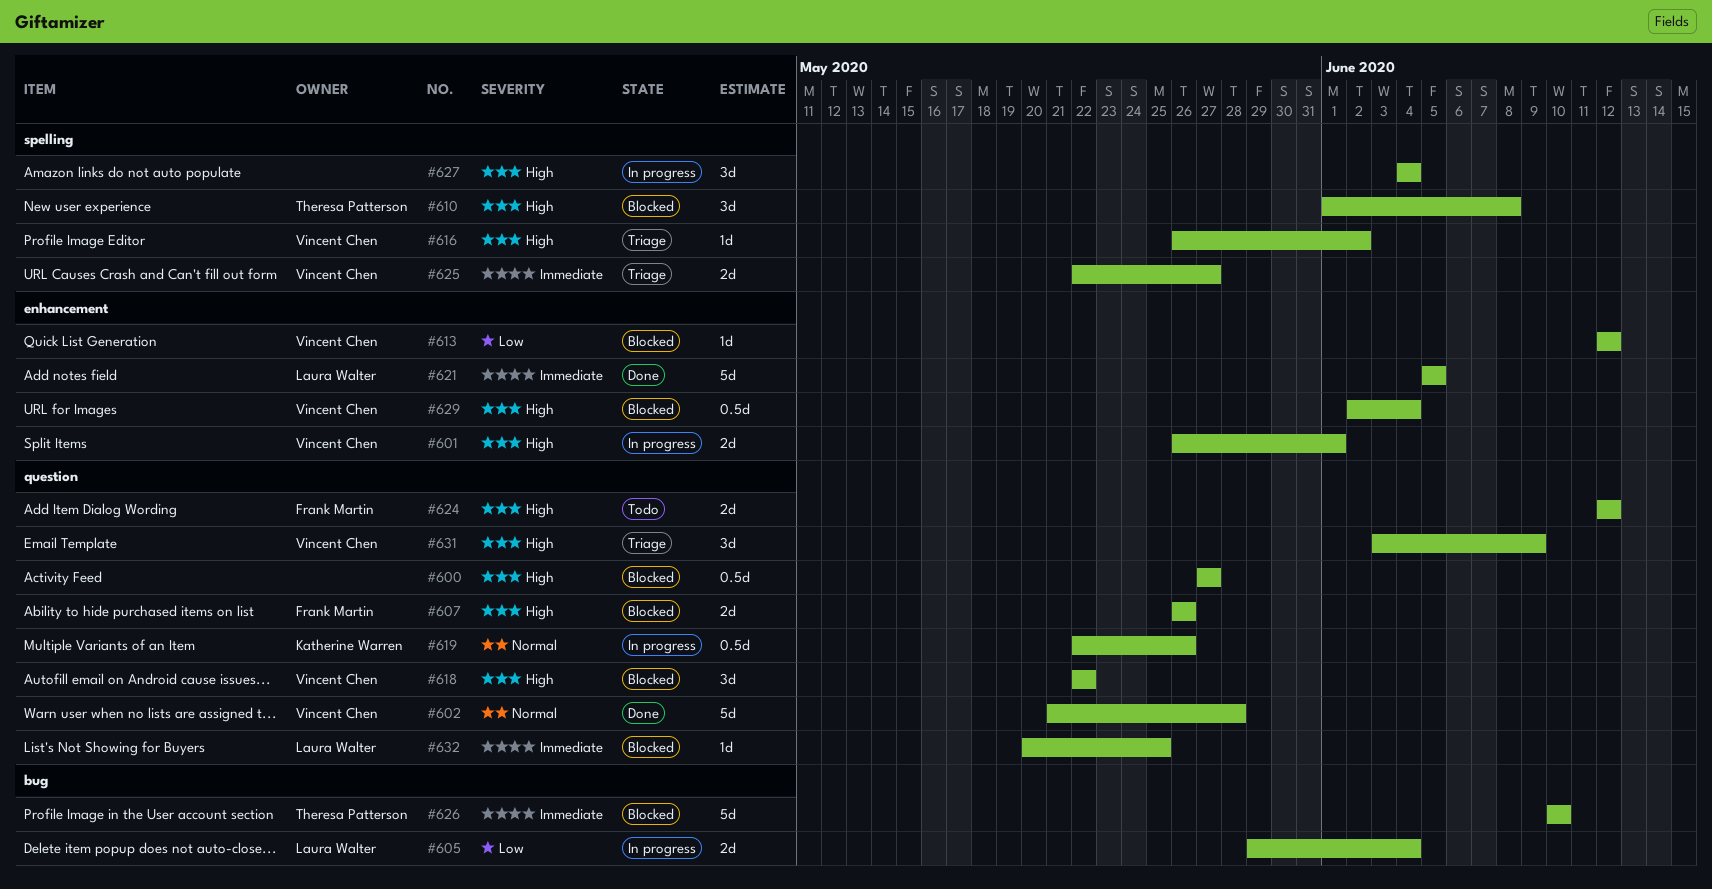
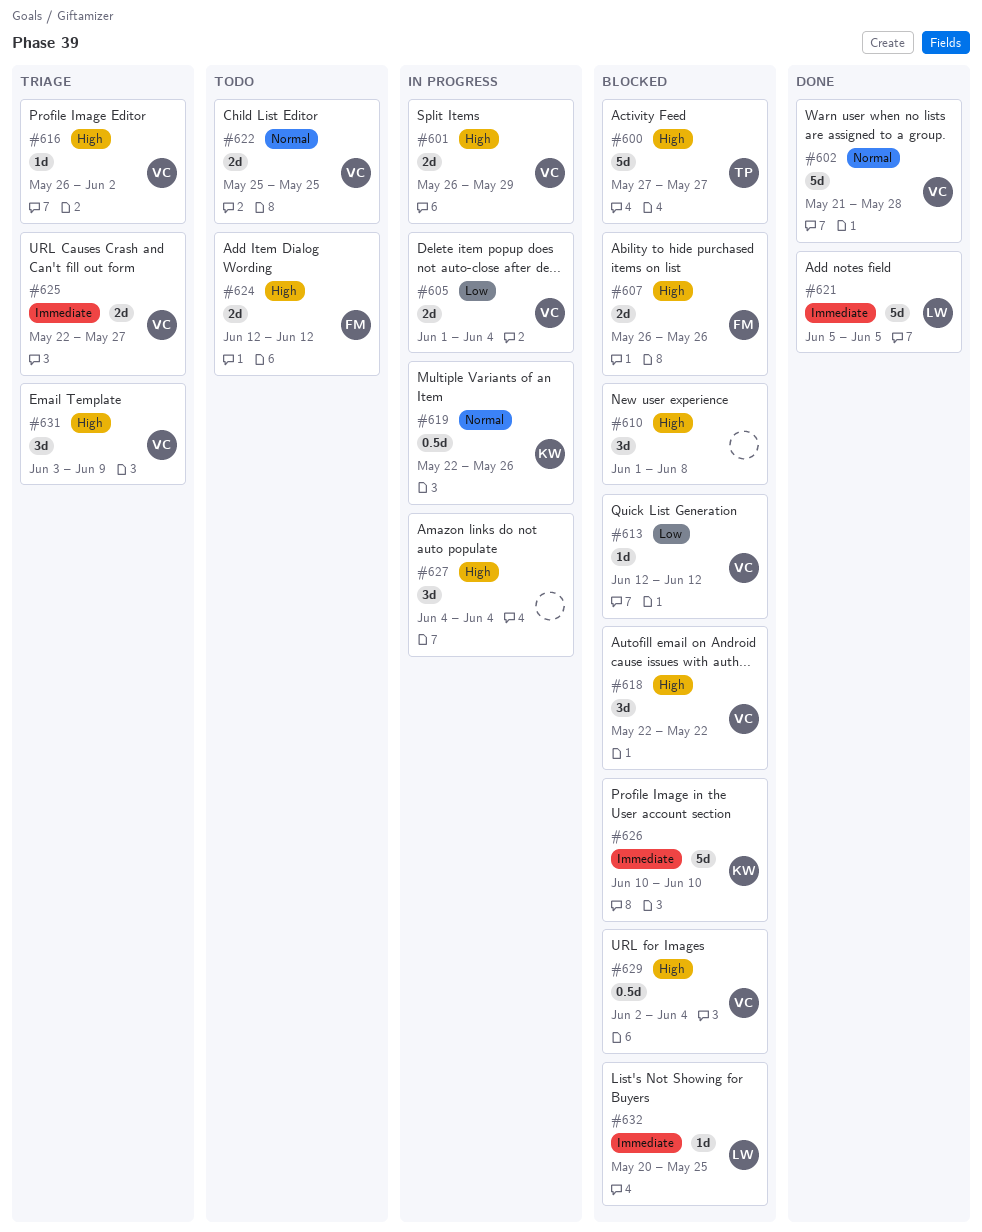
#600, owner: none -> Theresa Patterson
#600, estimate: 0.5d -> 5d
#601, due: Jun 1 -> May 29
#605, owner: Laura Walter -> Vincent Chen
#605, start: May 29 -> Jun 1
#610, owner: Theresa Patterson -> none
#622: none -> present
#626, owner: Theresa Patterson -> Katherine Warren

